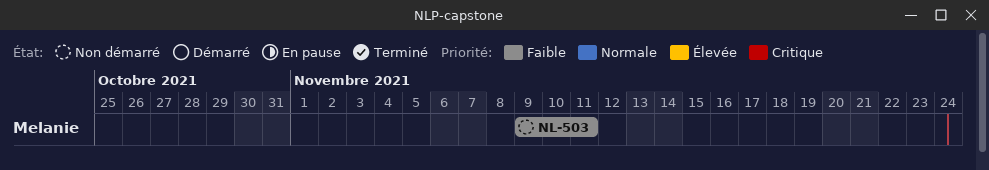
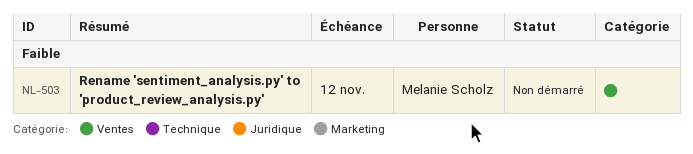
NL-503, due: Nov 11 -> Nov 12

